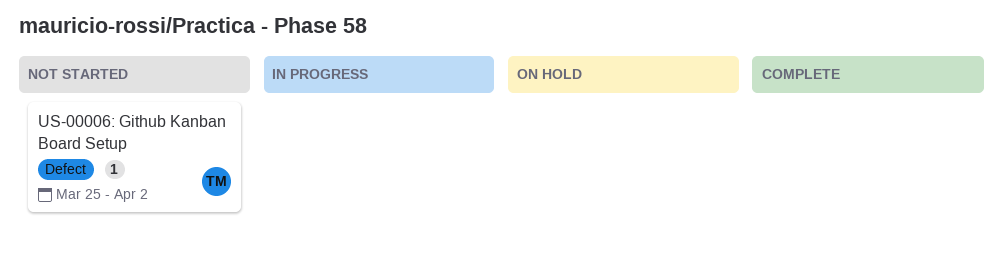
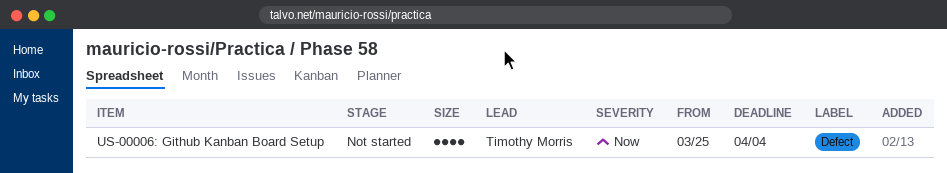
US-00006: Github Kanban Board Setup, estimate: 1 -> 4
US-00006: Github Kanban Board Setup, due: Apr 2 -> Apr 4

